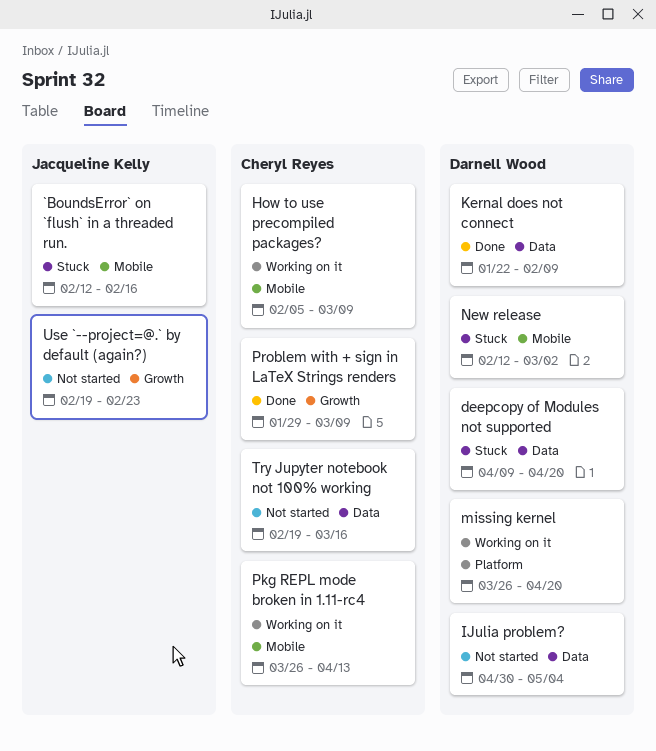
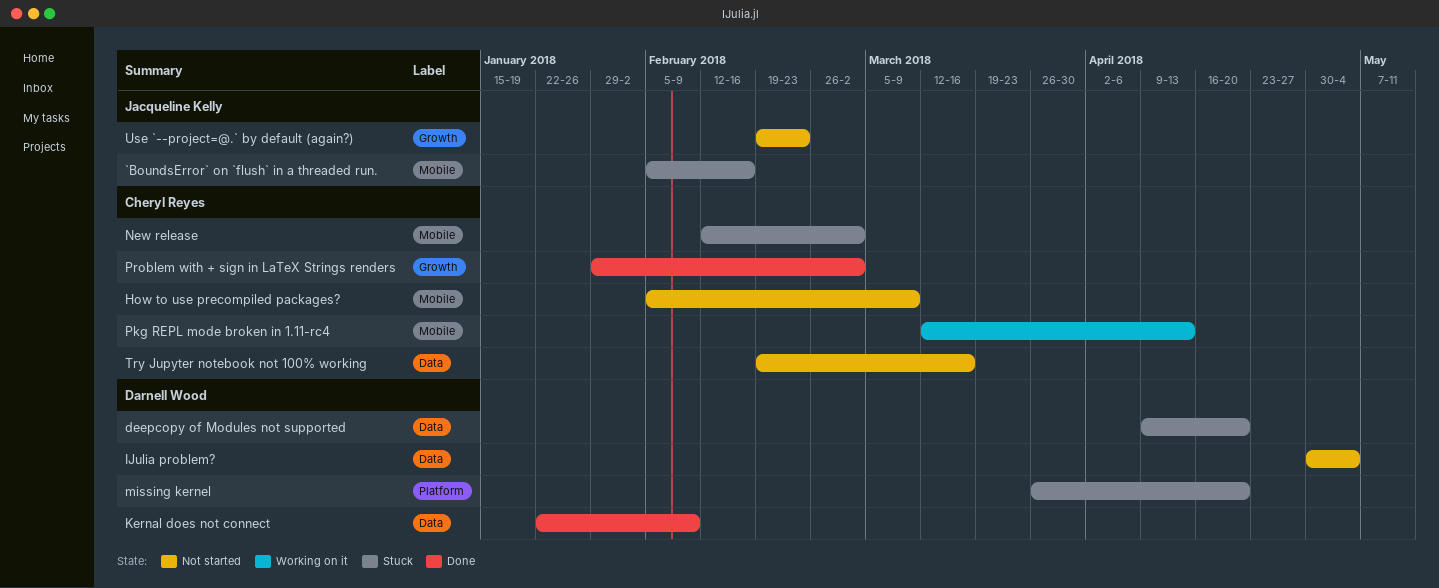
`BoundsError` on `flush` in a threaded run., start: Feb 12 -> Feb 5
How to use precompiled packages?, status: Working on it -> Not started
missing kernel, status: Working on it -> Stuck
New release, owner: Darnell Wood -> Cheryl Reyes
Pkg REPL mode broken in 1.11-rc4, start: Mar 26 -> Mar 12
Problem with + sign in LaTeX Strings renders, due: Mar 9 -> Mar 2

